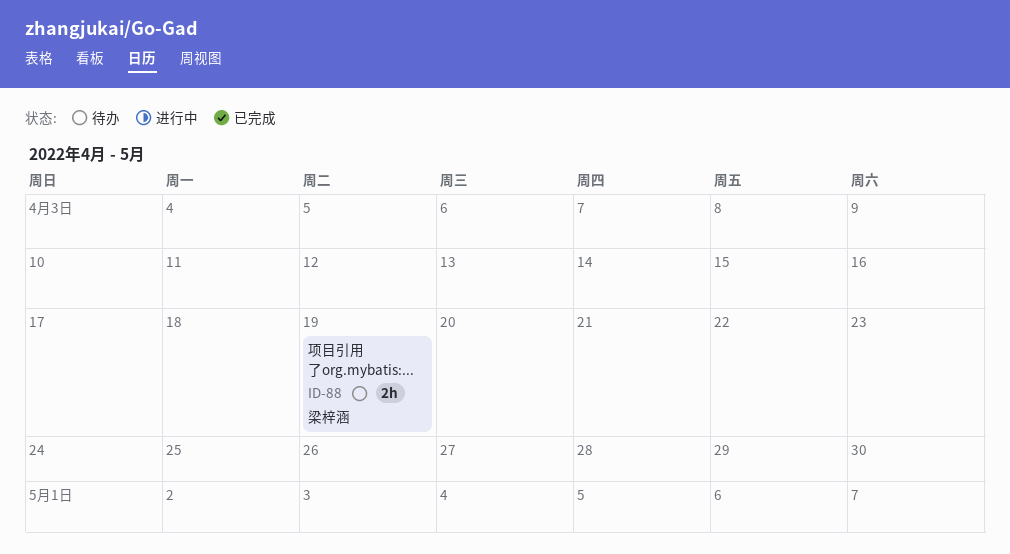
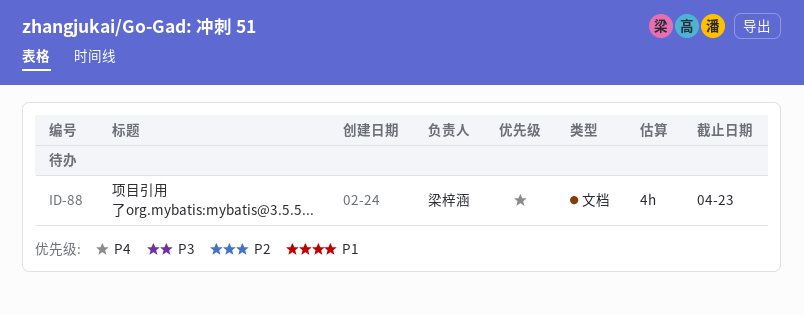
ID-88, estimate: 2h -> 4h
ID-88, due: Apr 19 -> Apr 23

